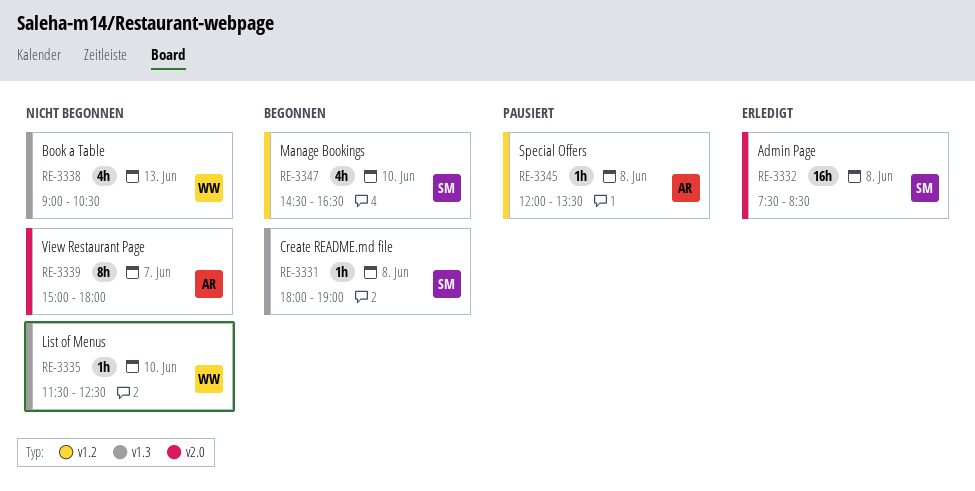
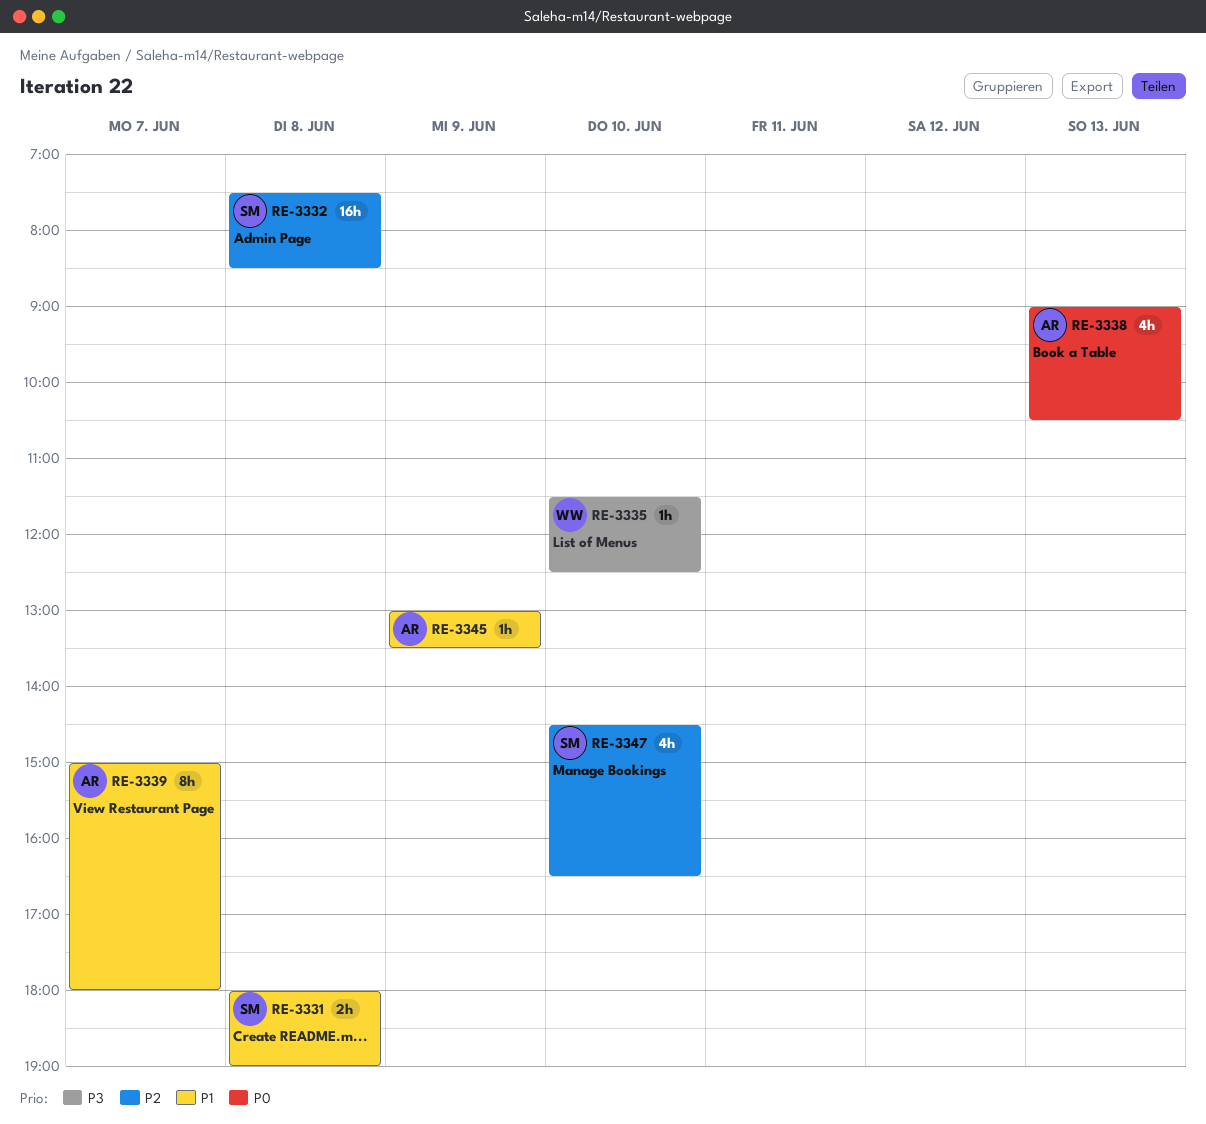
RE-3331, estimate: 1h -> 2h
RE-3338, owner: WW -> AR
RE-3345, day: Jun 8 -> Jun 9
RE-3345, begins: 12:00 -> 13:00

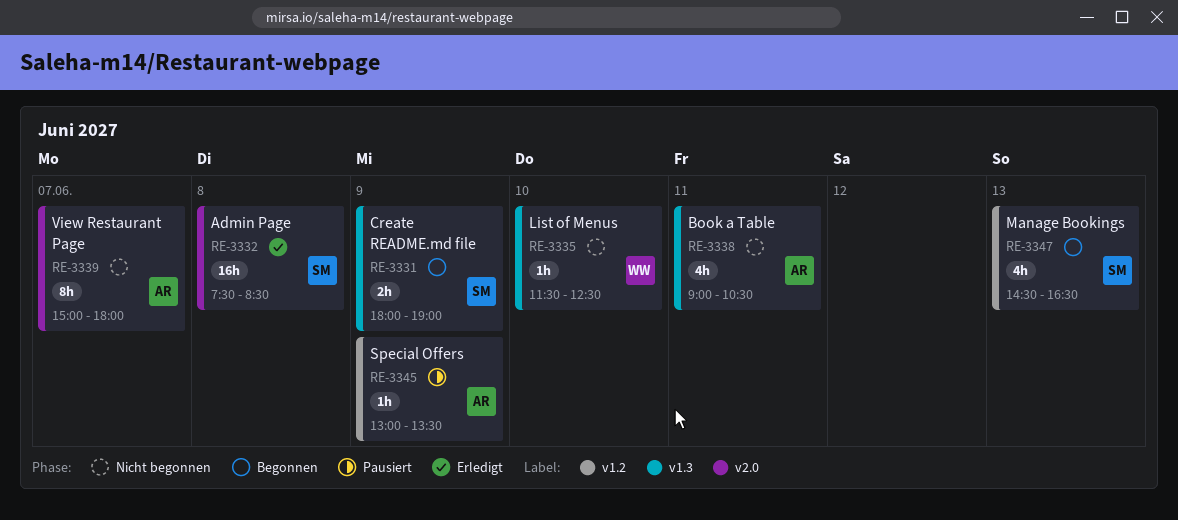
RE-3331, day: Jun 8 -> Jun 9
RE-3338, day: Jun 13 -> Jun 11
RE-3347, day: Jun 10 -> Jun 13

